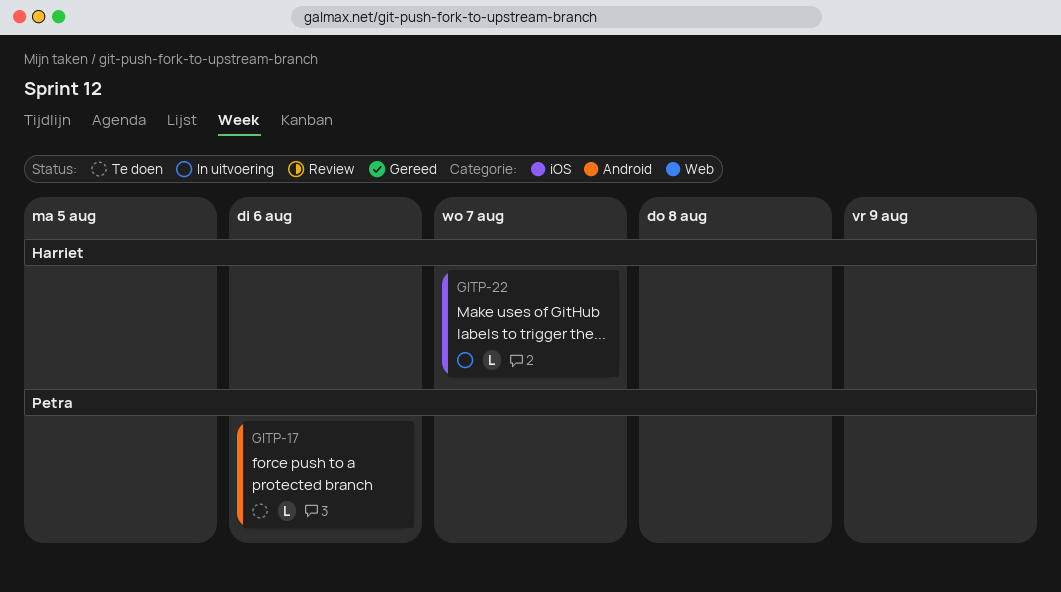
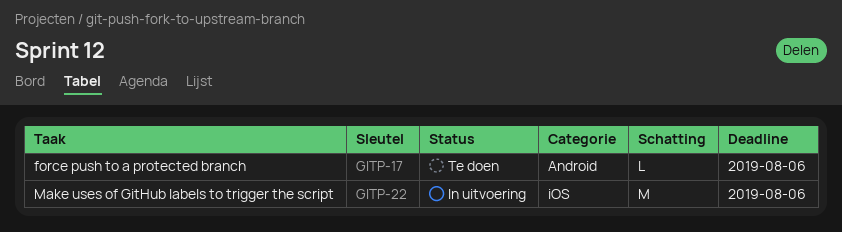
GITP-22, estimate: L -> M
GITP-22, due: Aug 7 -> Aug 6

